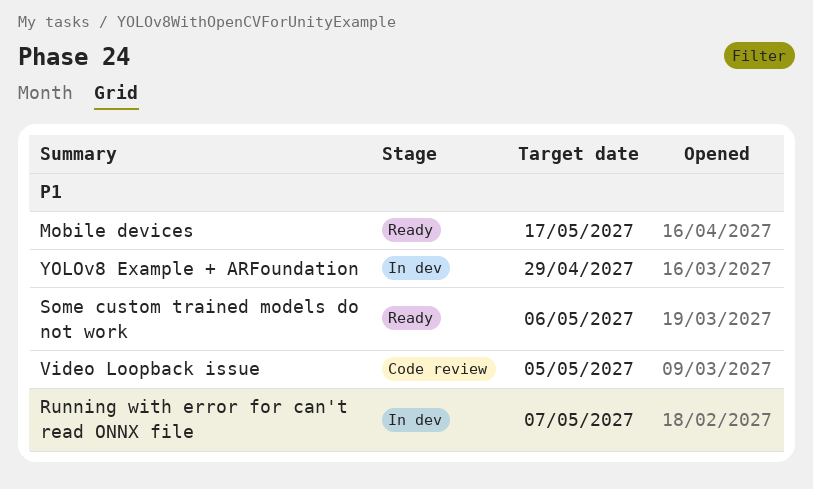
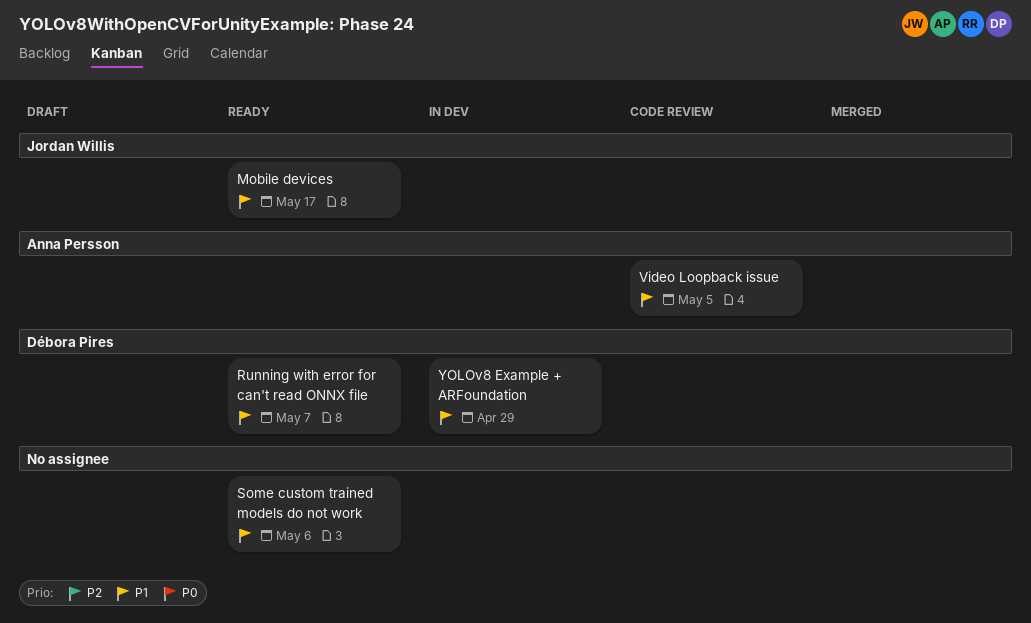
Running with error for can't read ONNX file, status: In dev -> Ready

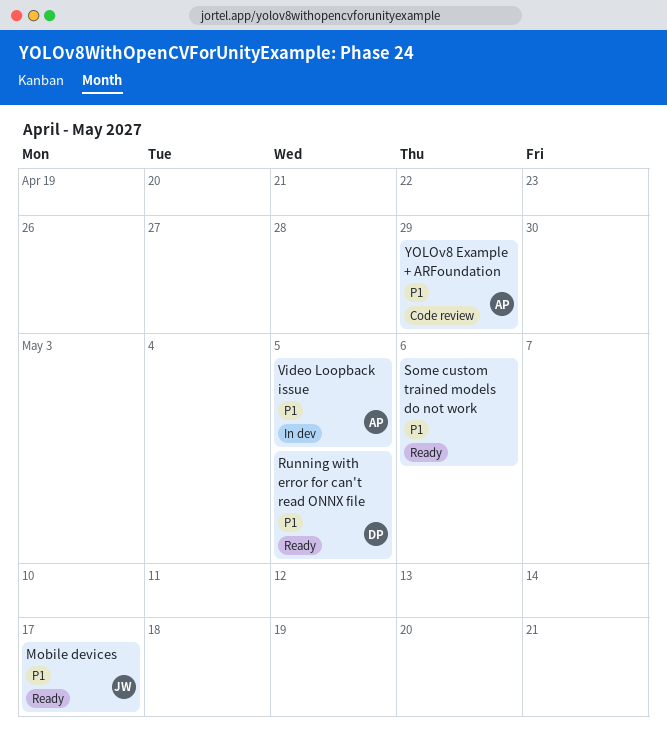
Running with error for can't read ONNX file, due: May 7 -> May 5
Video Loopback issue, status: Code review -> In dev
YOLOv8 Example + ARFoundation, status: In dev -> Code review
YOLOv8 Example + ARFoundation, owner: Débora Pires -> Anna Persson

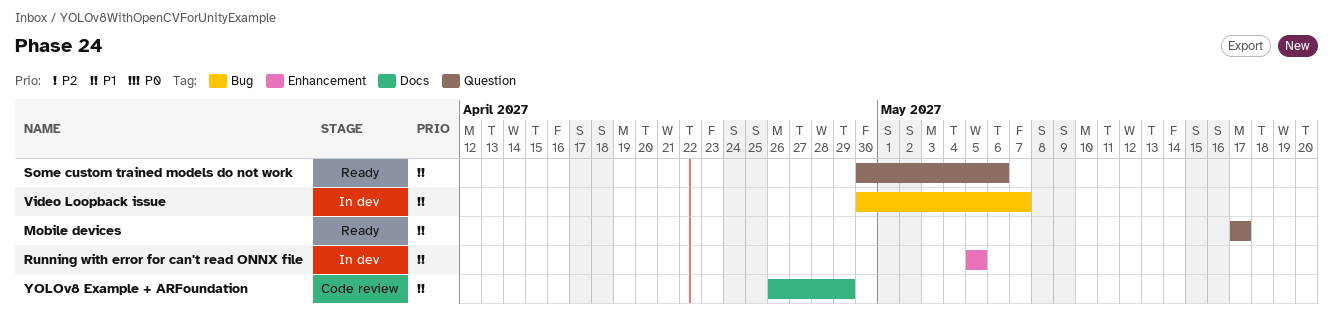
Running with error for can't read ONNX file, status: Ready -> In dev
Video Loopback issue, due: May 5 -> May 7

